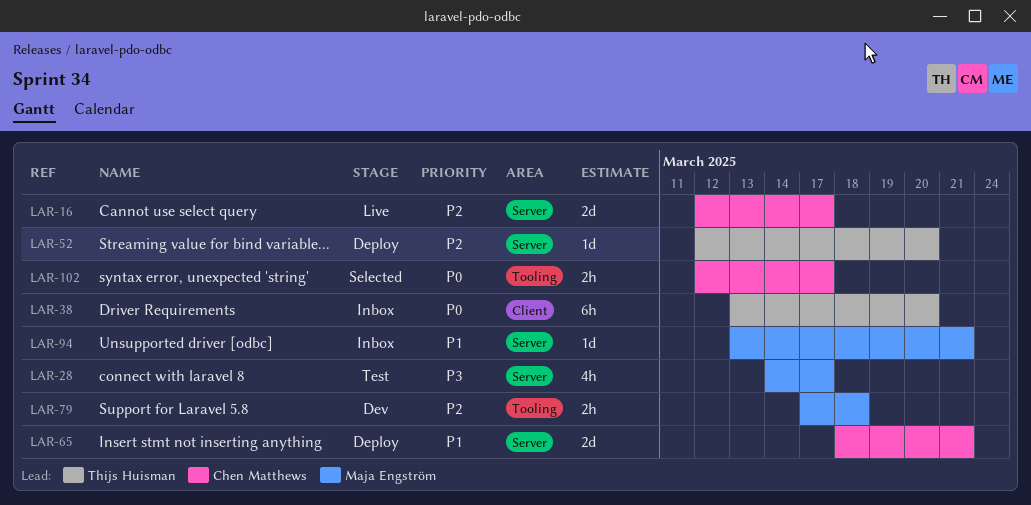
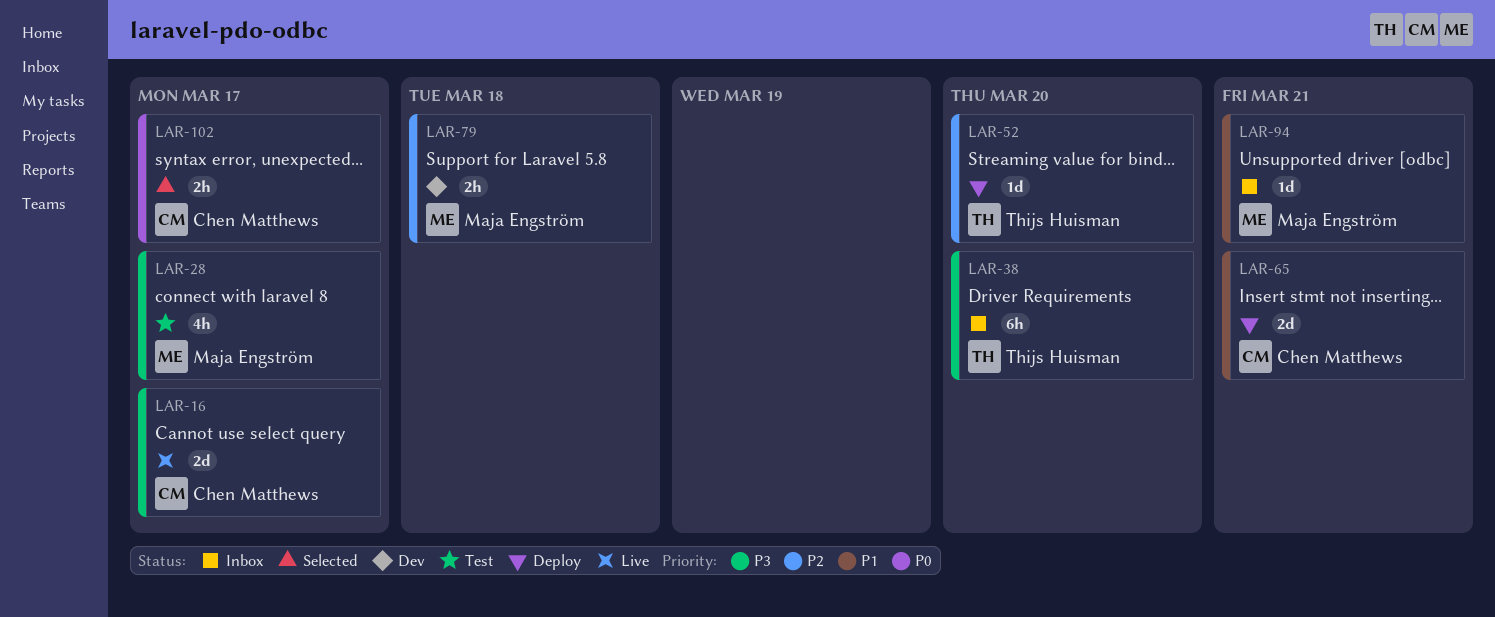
LAR-16, priority: P2 -> P3
LAR-38, priority: P0 -> P3

